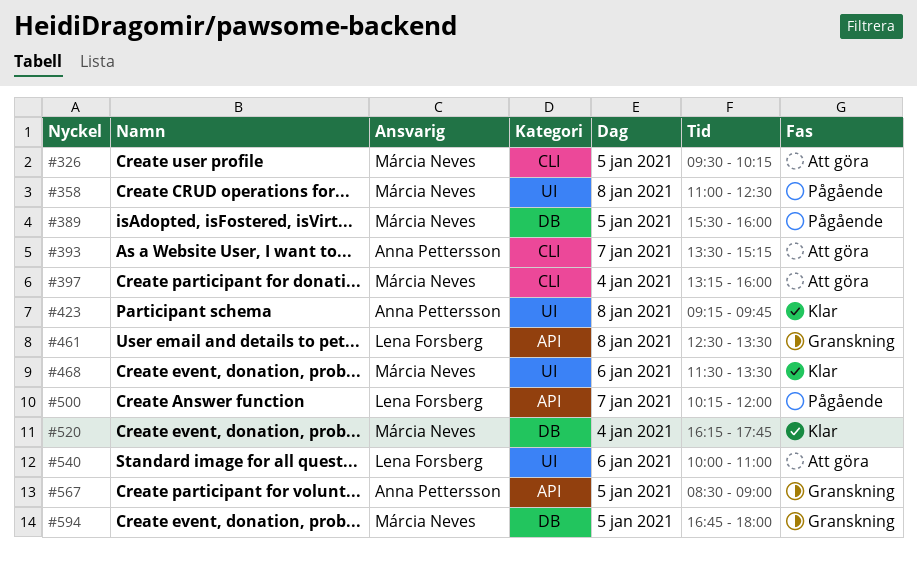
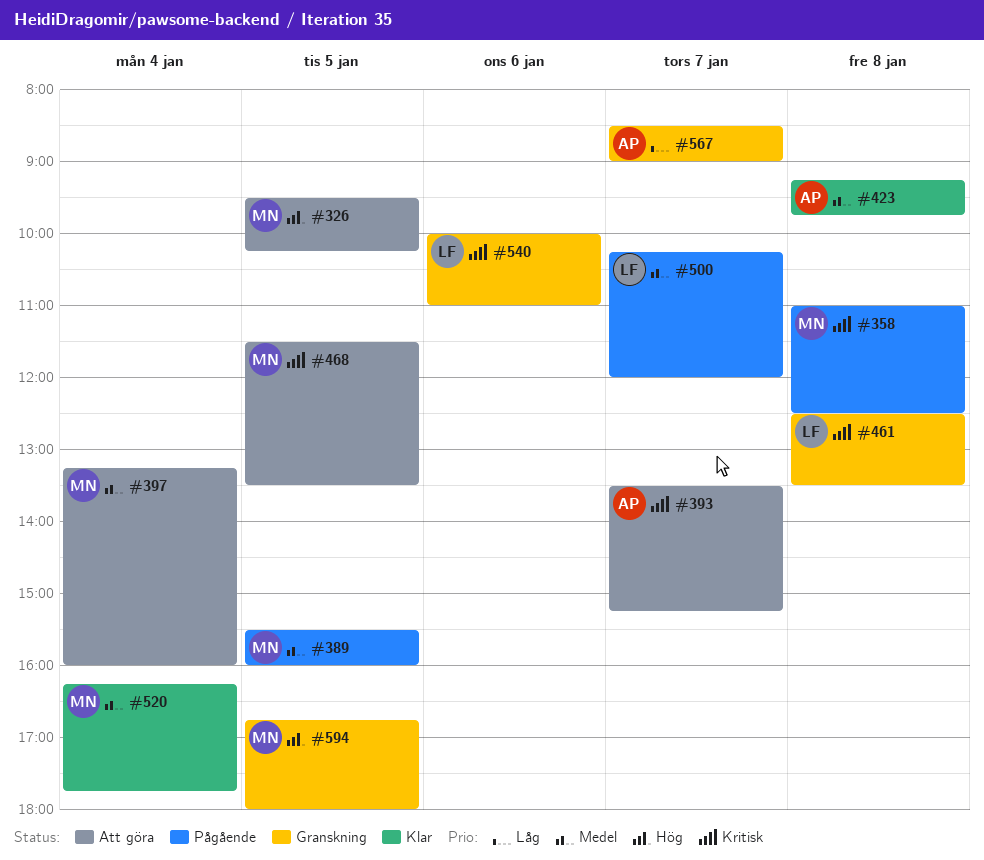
#468, status: Klar -> Att göra
#468, day: Jan 6 -> Jan 5
#540, status: Att göra -> Granskning
#567, day: Jan 5 -> Jan 7

